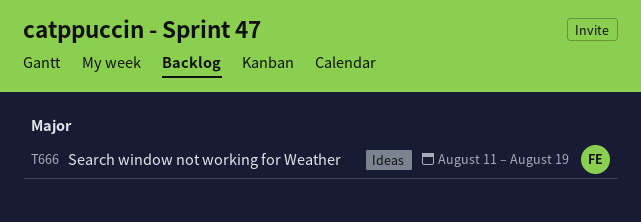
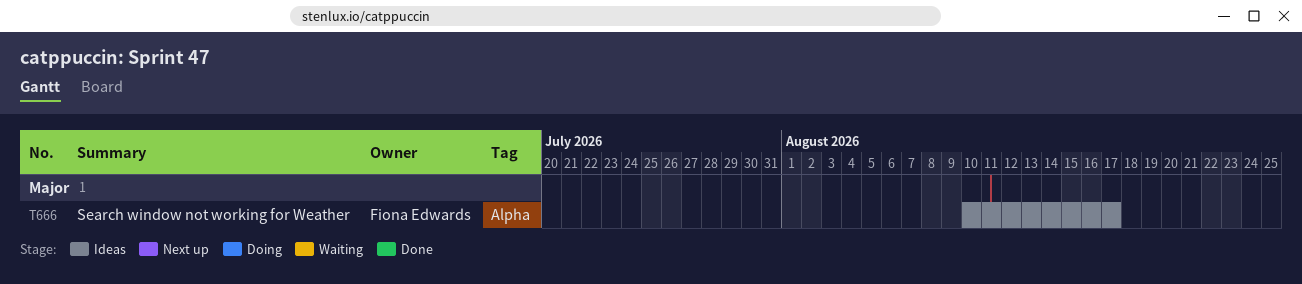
T666, start: Aug 11 -> Aug 10
T666, due: Aug 19 -> Aug 17

